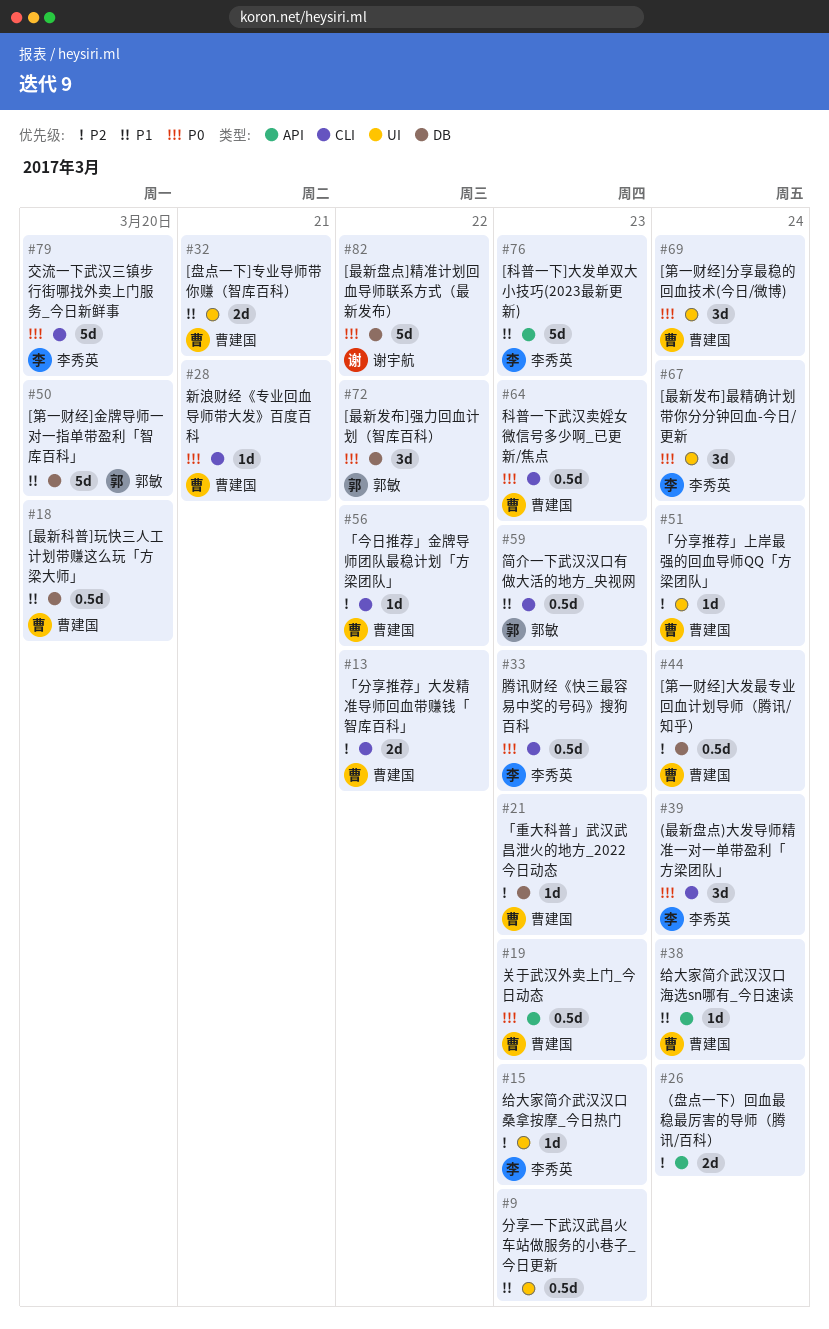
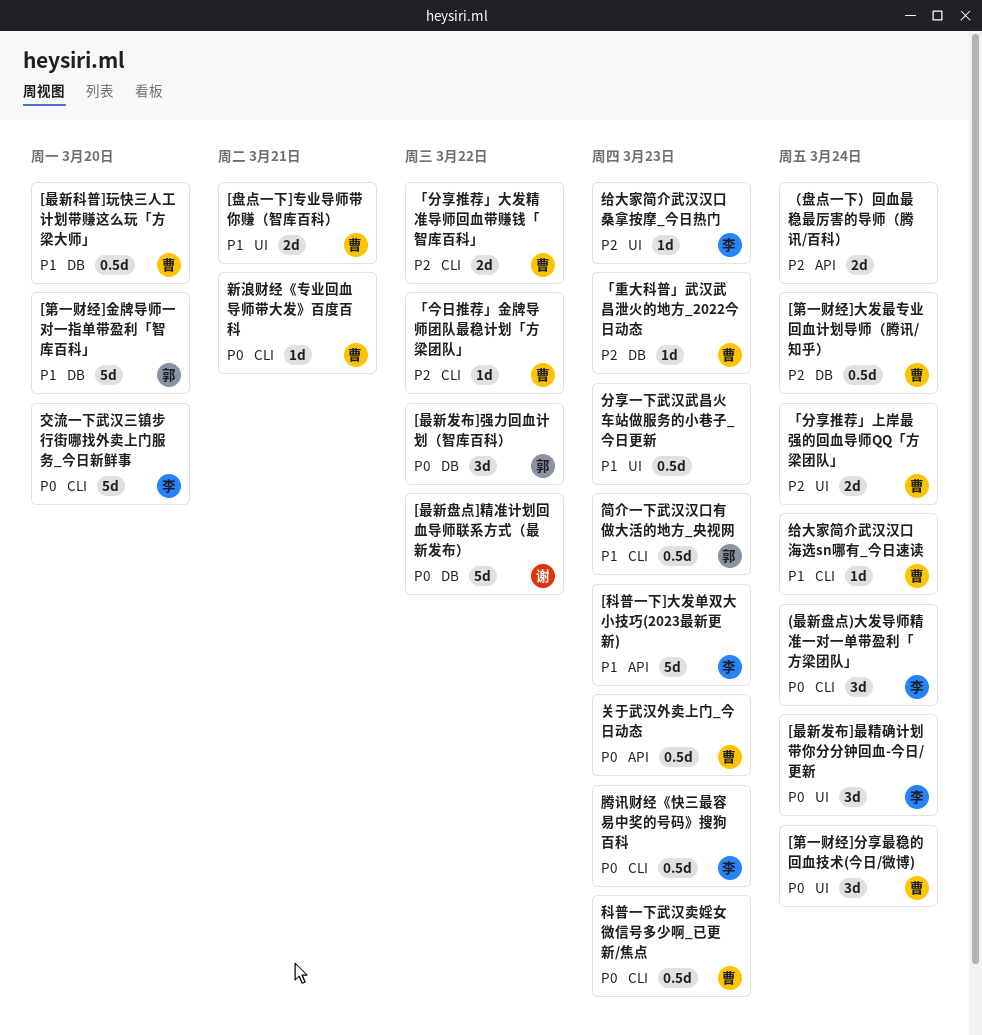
「分享推荐」上岸最强的回血导师QQ「方梁团队」, estimate: 1d -> 2d
给大家简介武汉汉口海选sn哪有_今日速读, label: API -> CLI

